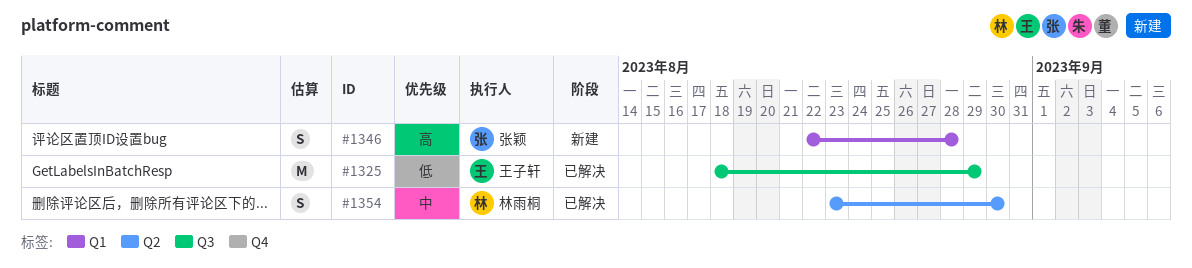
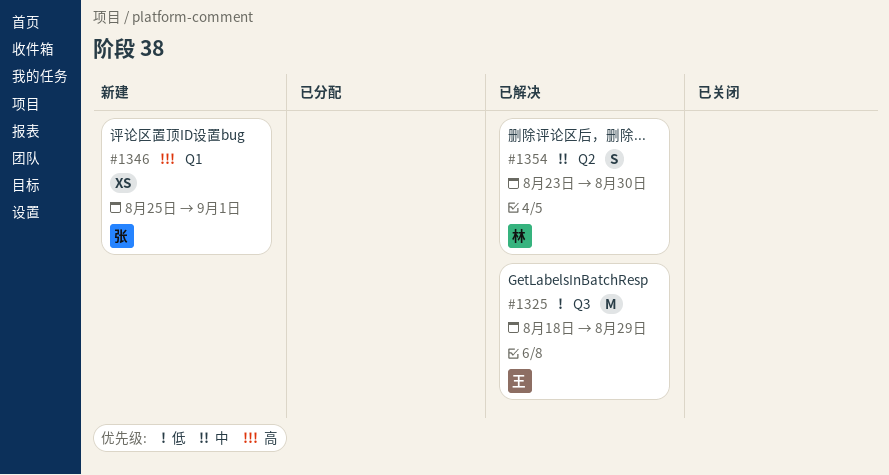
#1346, estimate: S -> XS
#1346, start: Aug 22 -> Aug 25
#1346, due: Aug 28 -> Sep 1

